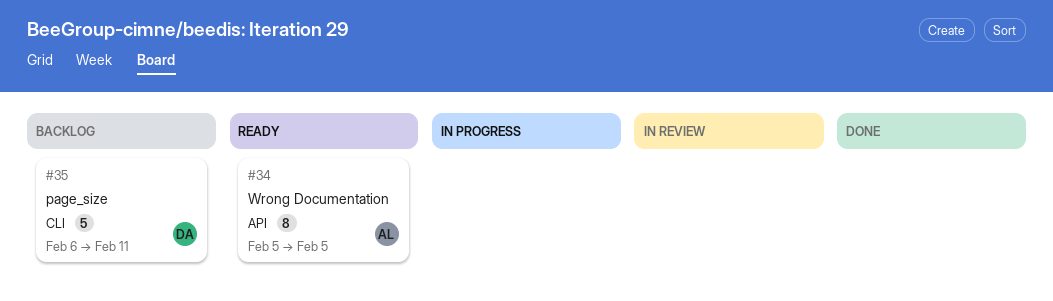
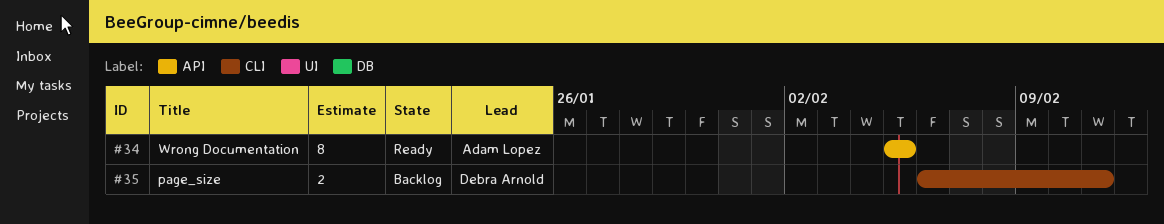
#35, estimate: 5 -> 2

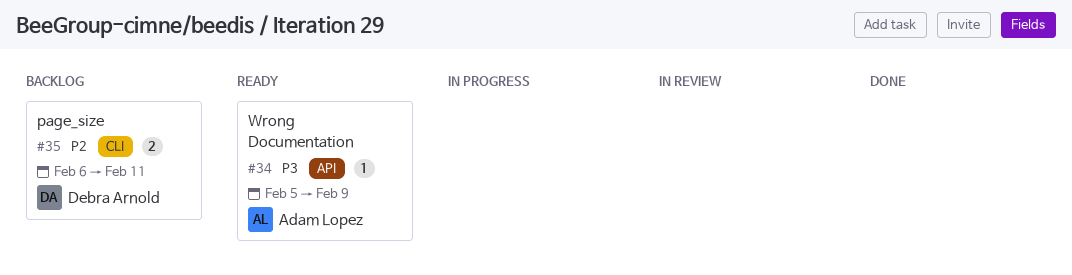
#34, estimate: 8 -> 1
#34, due: Feb 5 -> Feb 9

